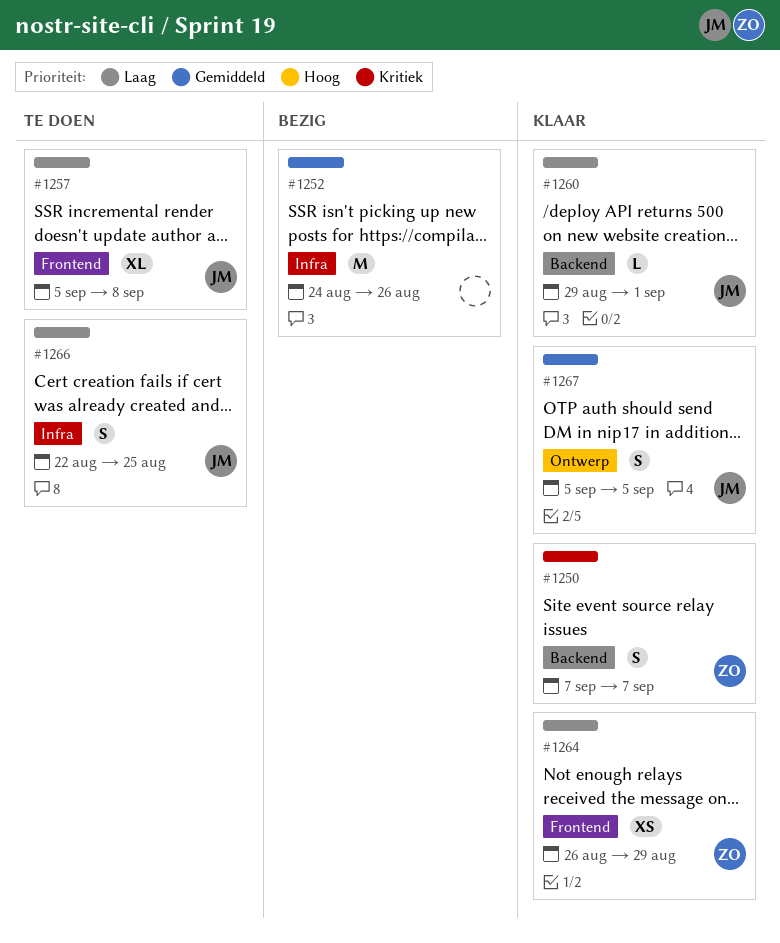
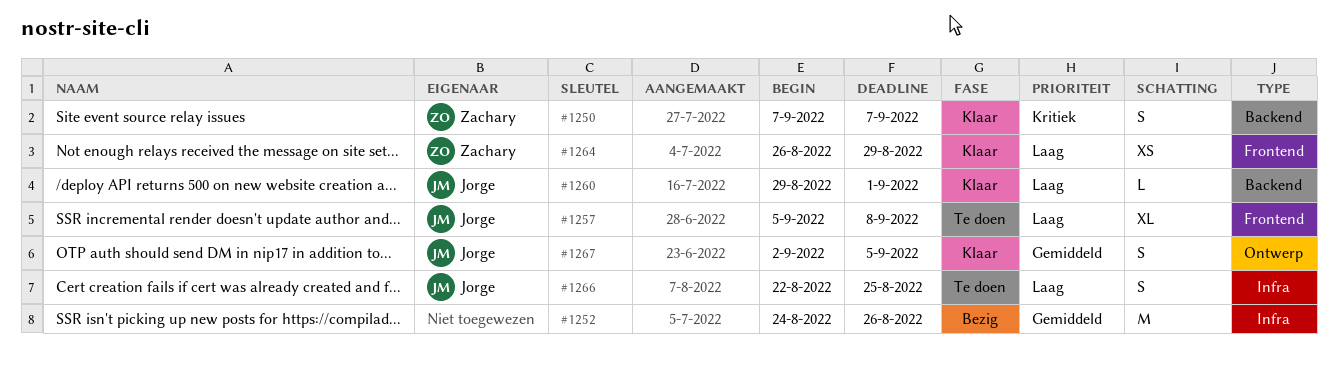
#1267, start: Sep 5 -> Sep 2

